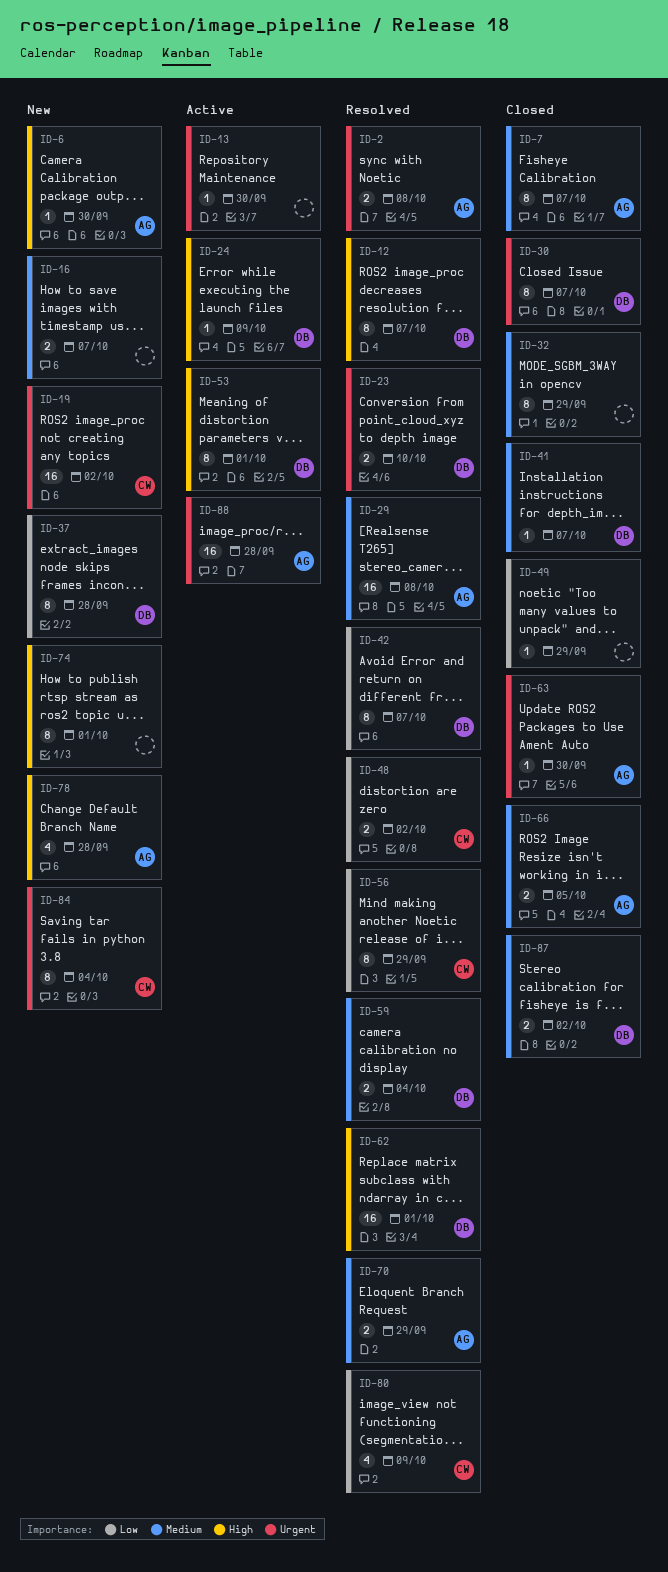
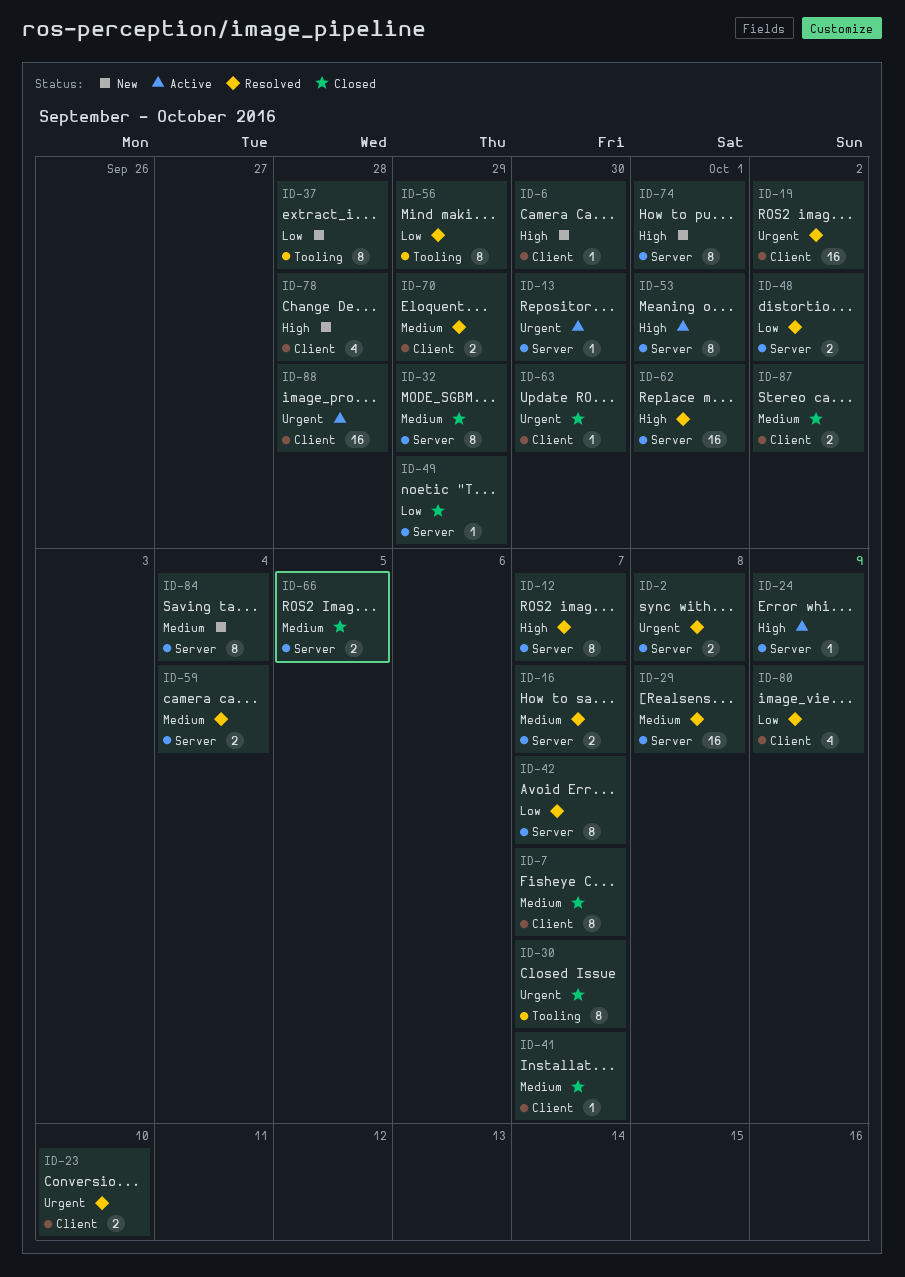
ID-16, status: New -> Resolved
ID-19, status: New -> Resolved
ID-84, priority: Urgent -> Medium

